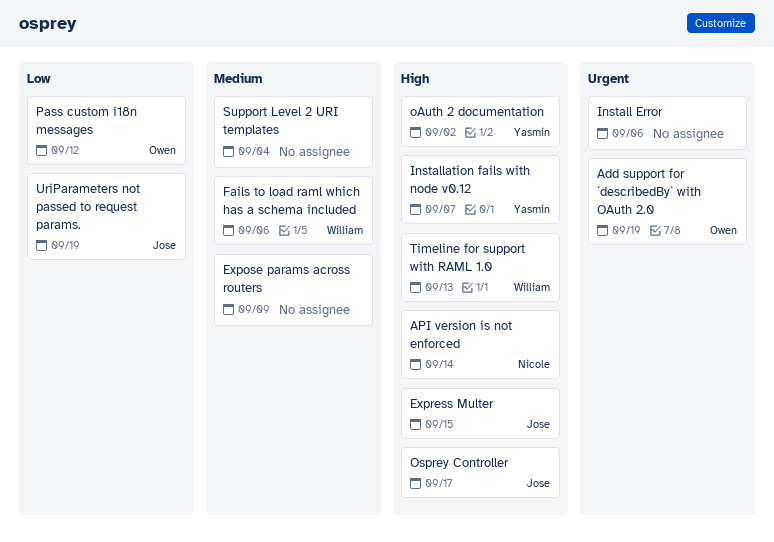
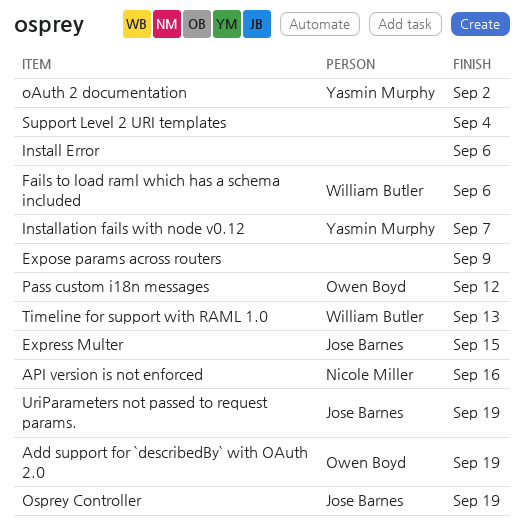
API version is not enforced, due: Sep 14 -> Sep 16
Osprey Controller, due: Sep 17 -> Sep 19

